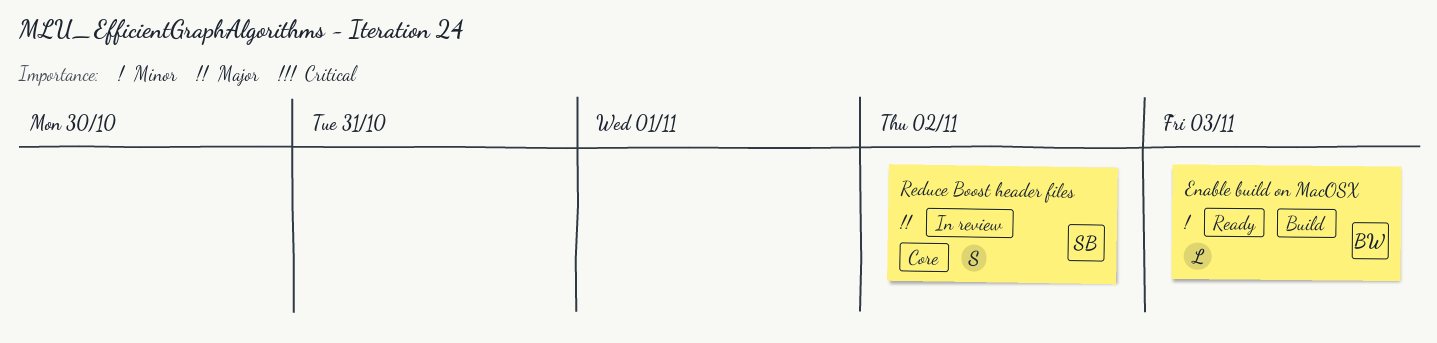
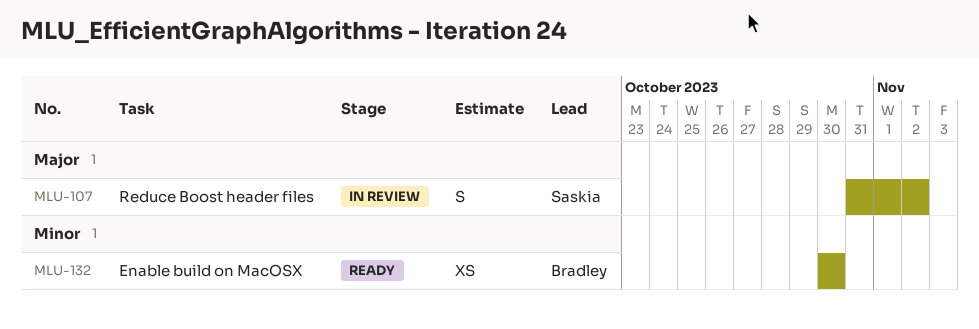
Enable build on MacOSX, estimate: L -> XS
Enable build on MacOSX, due: Nov 3 -> Oct 30

